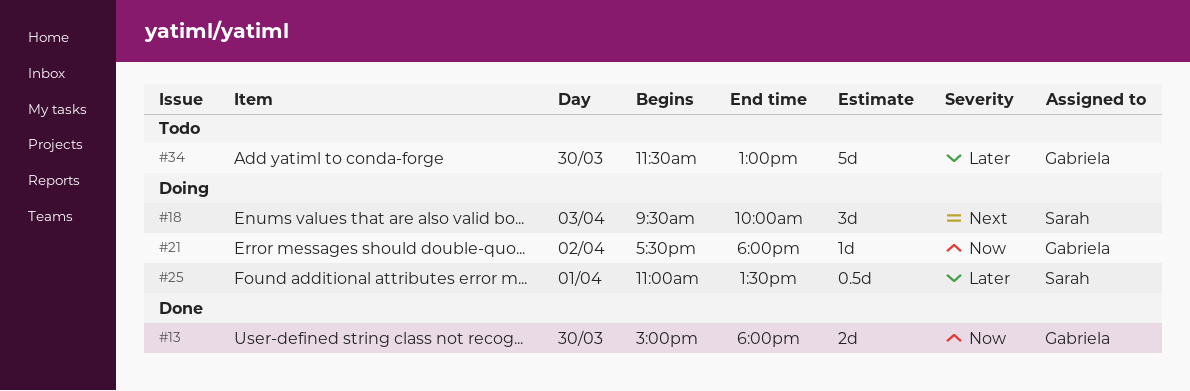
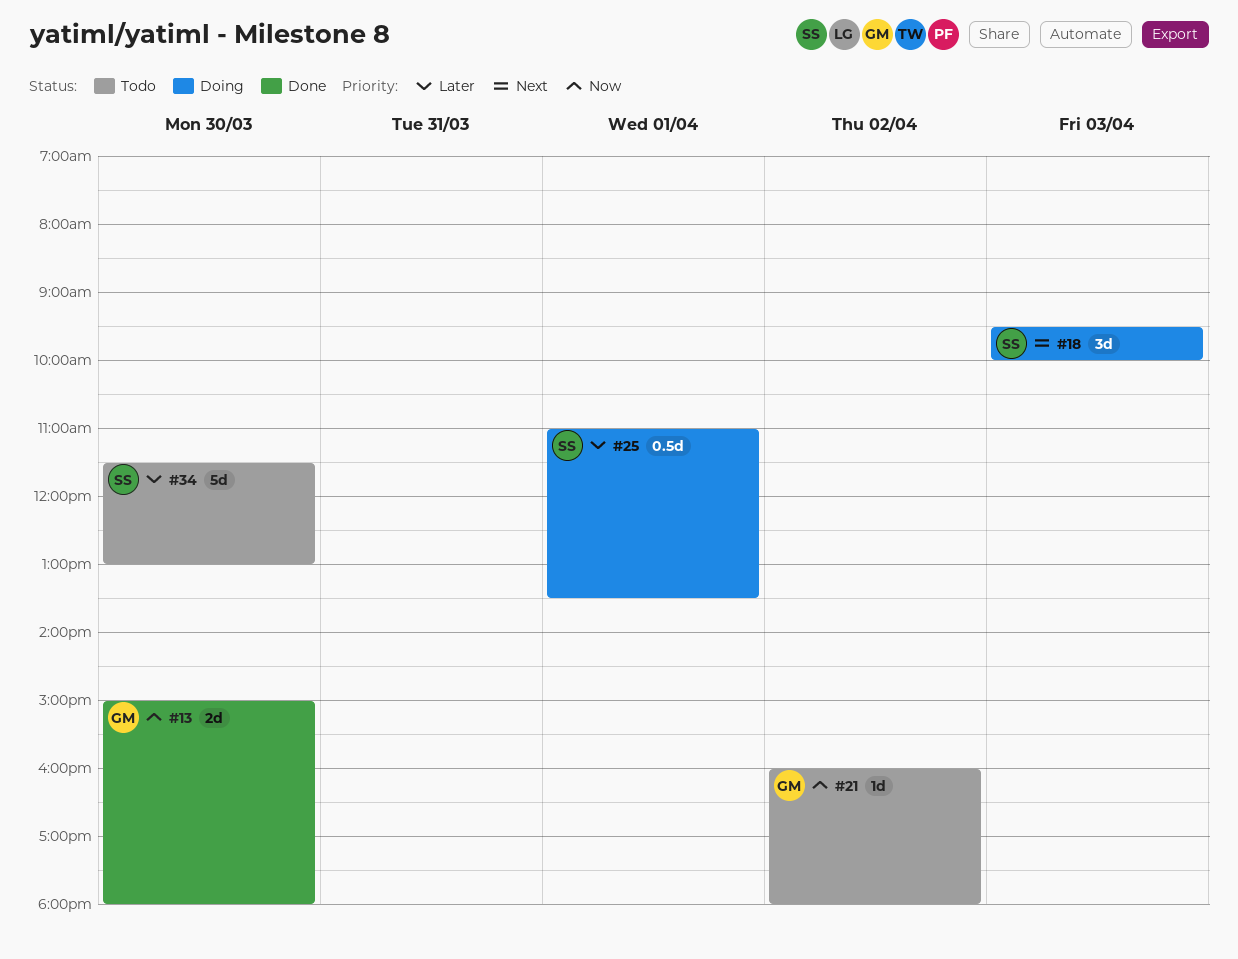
#21, status: Doing -> Todo
#21, begins: 17:30 -> 16:00
#34, owner: Gabriela -> Sarah

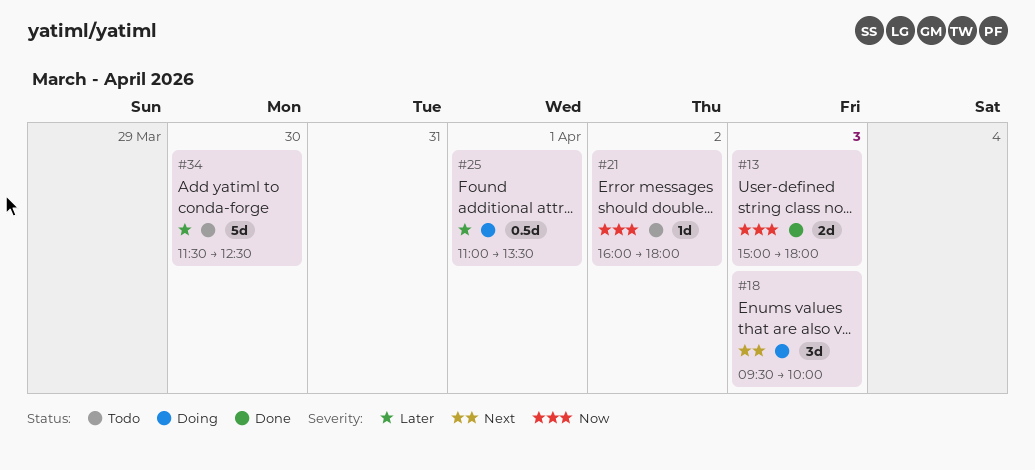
#13, day: Mar 30 -> Apr 3
#34, ends: 13:00 -> 12:30

